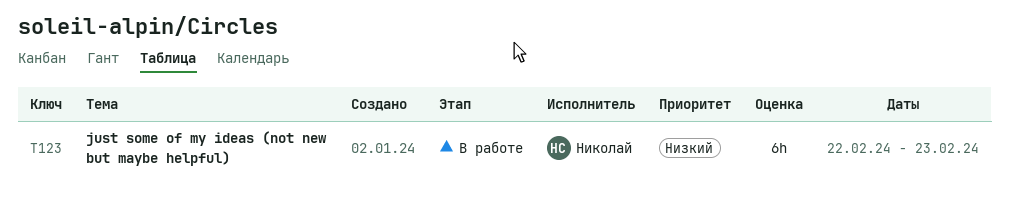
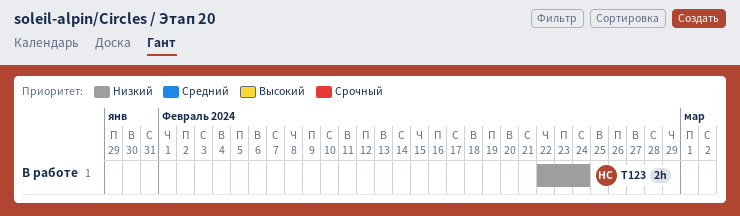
T123, estimate: 6h -> 2h
T123, due: Feb 23 -> Feb 24

